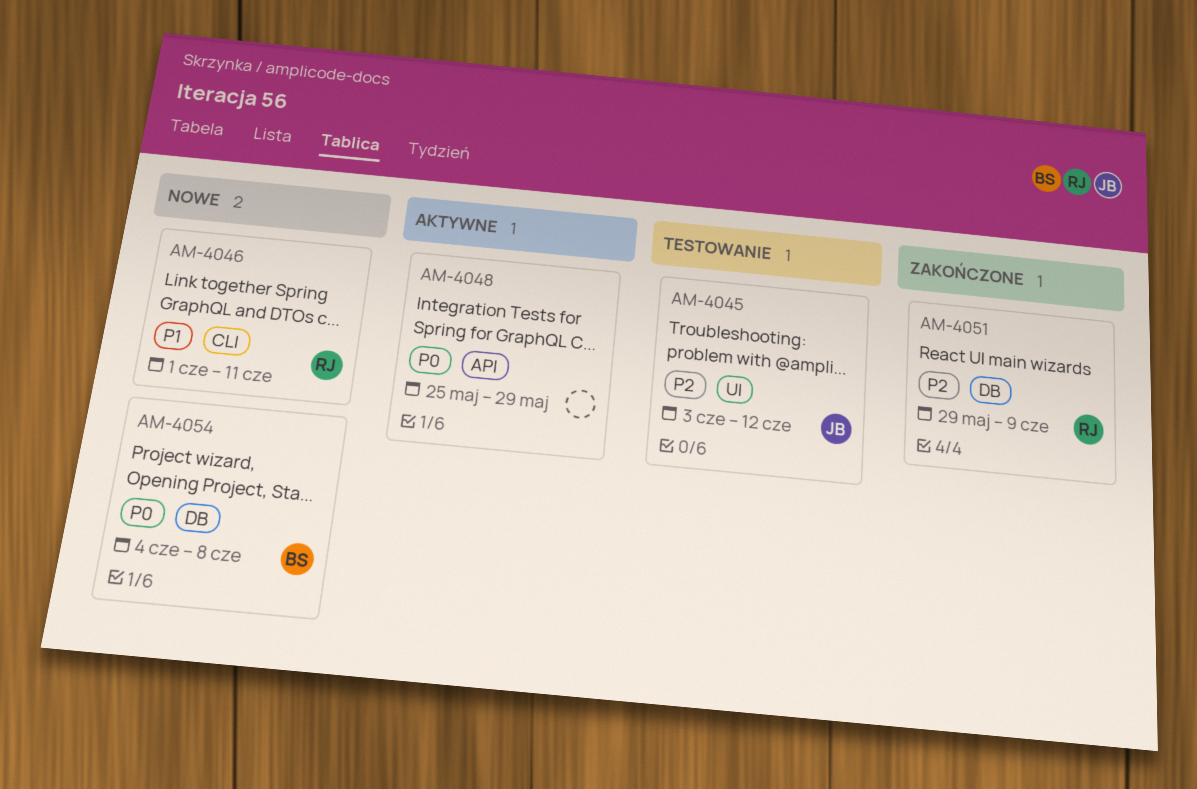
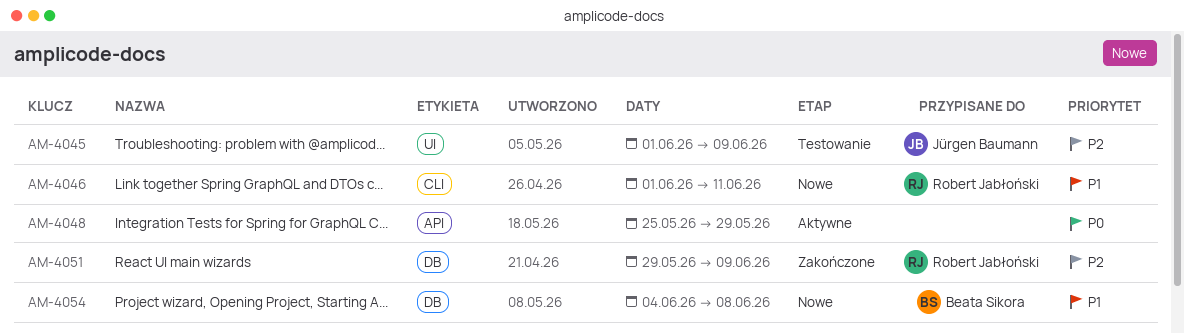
AM-4045, start: Jun 3 -> Jun 1
AM-4045, due: Jun 12 -> Jun 9
AM-4054, priority: P0 -> P1

